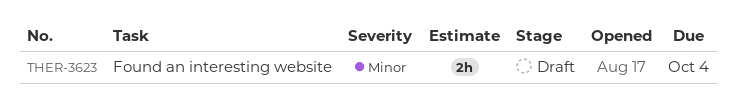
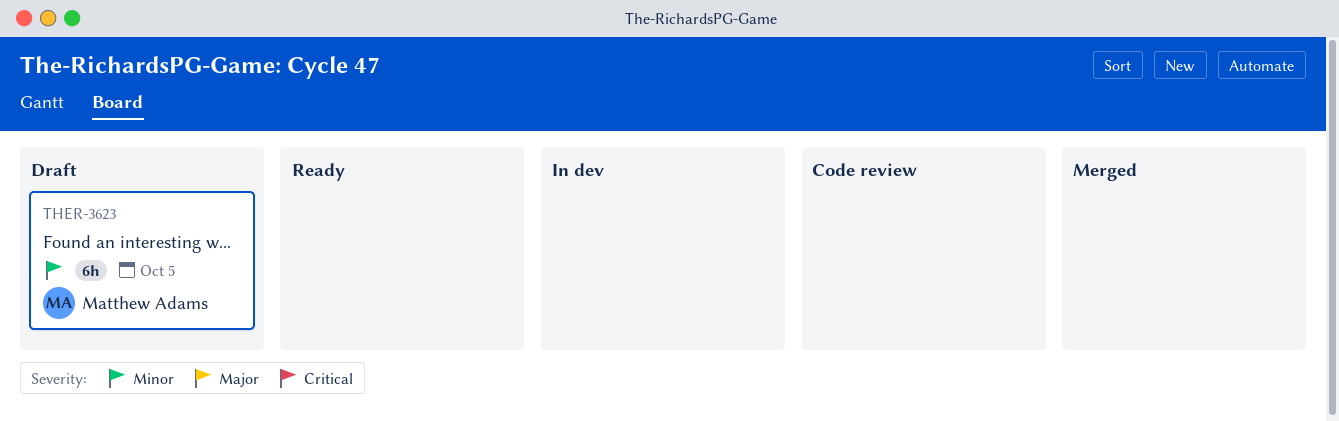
THER-3623, estimate: 2h -> 6h
THER-3623, due: Oct 4 -> Oct 5

